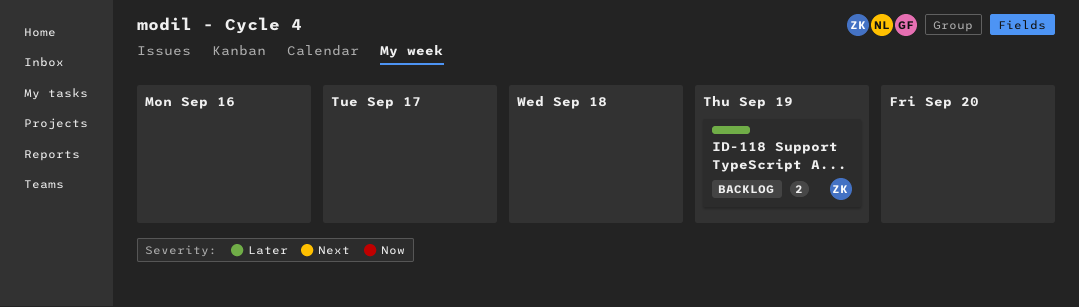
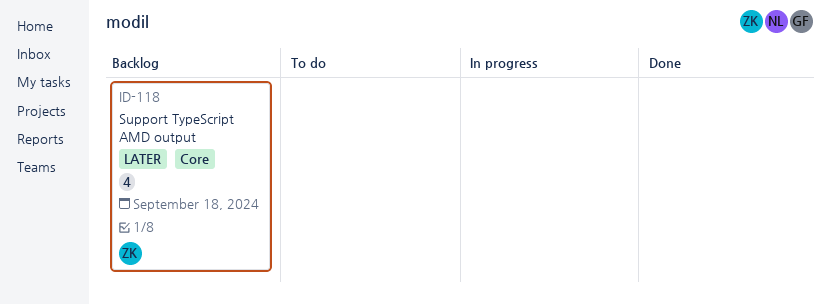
ID-118, estimate: 2 -> 4
ID-118, due: Sep 19 -> Sep 18

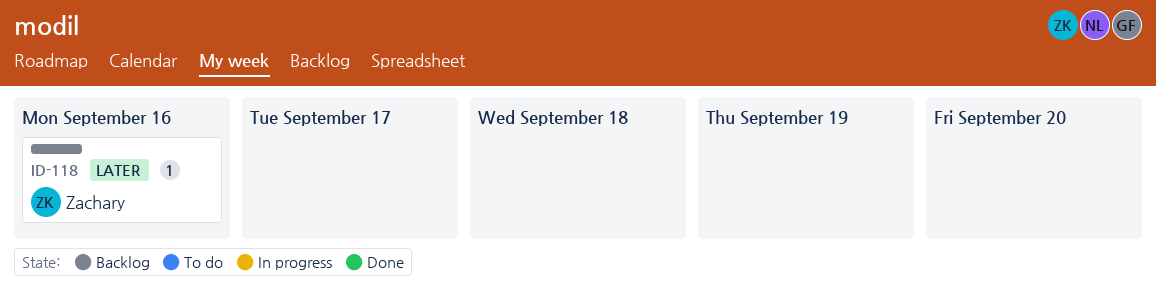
ID-118, estimate: 4 -> 1
ID-118, due: Sep 18 -> Sep 16

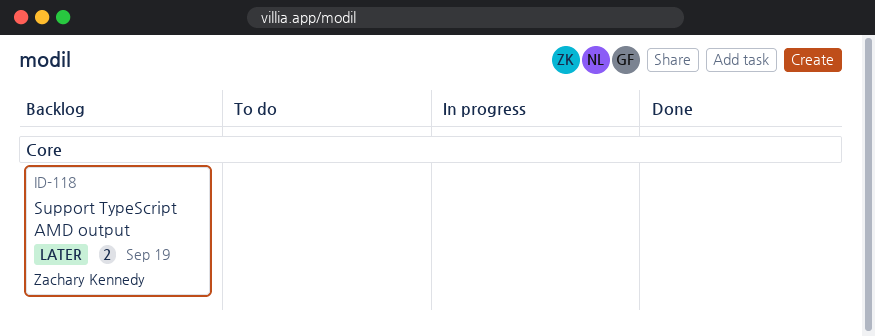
ID-118, estimate: 1 -> 2
ID-118, due: Sep 16 -> Sep 19

